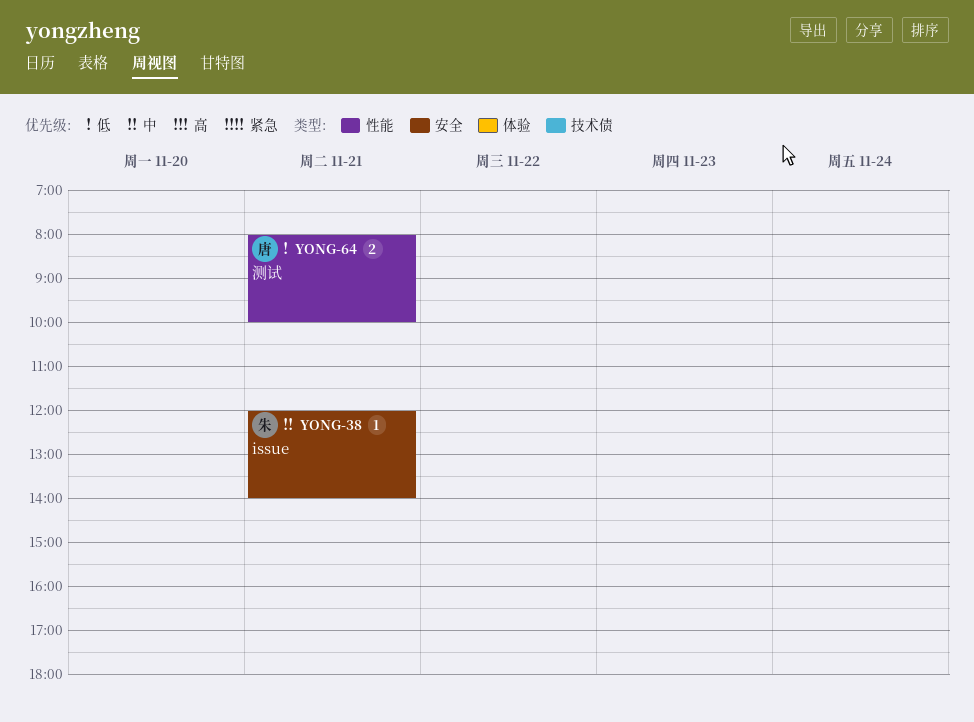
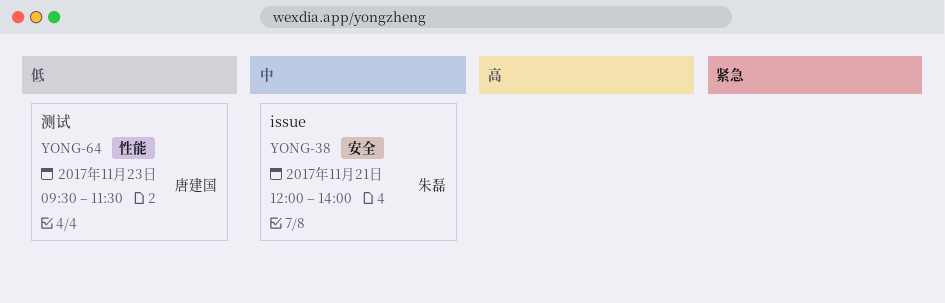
YONG-64, day: Nov 21 -> Nov 23
YONG-64, begins: 08:00 -> 09:30
YONG-64, ends: 10:00 -> 11:30

